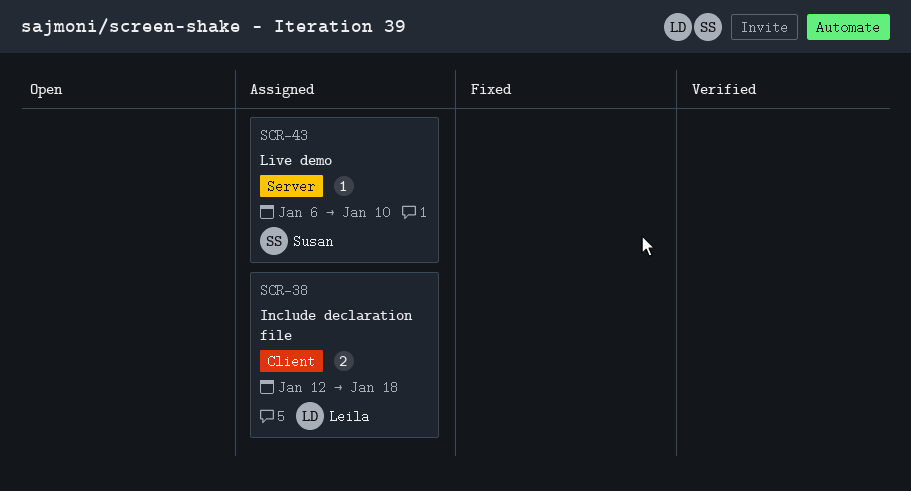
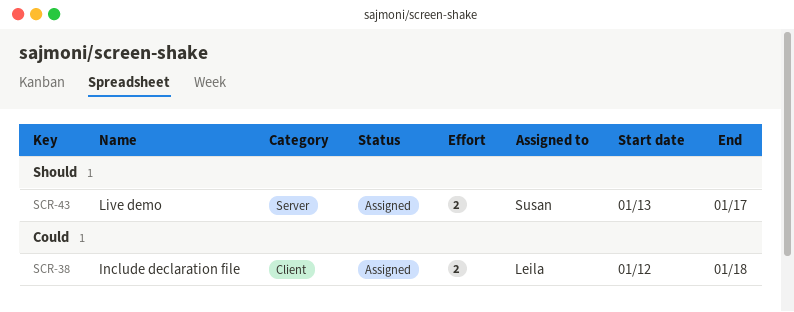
SCR-43, estimate: 1 -> 2
SCR-43, start: Jan 6 -> Jan 13
SCR-43, due: Jan 10 -> Jan 17

